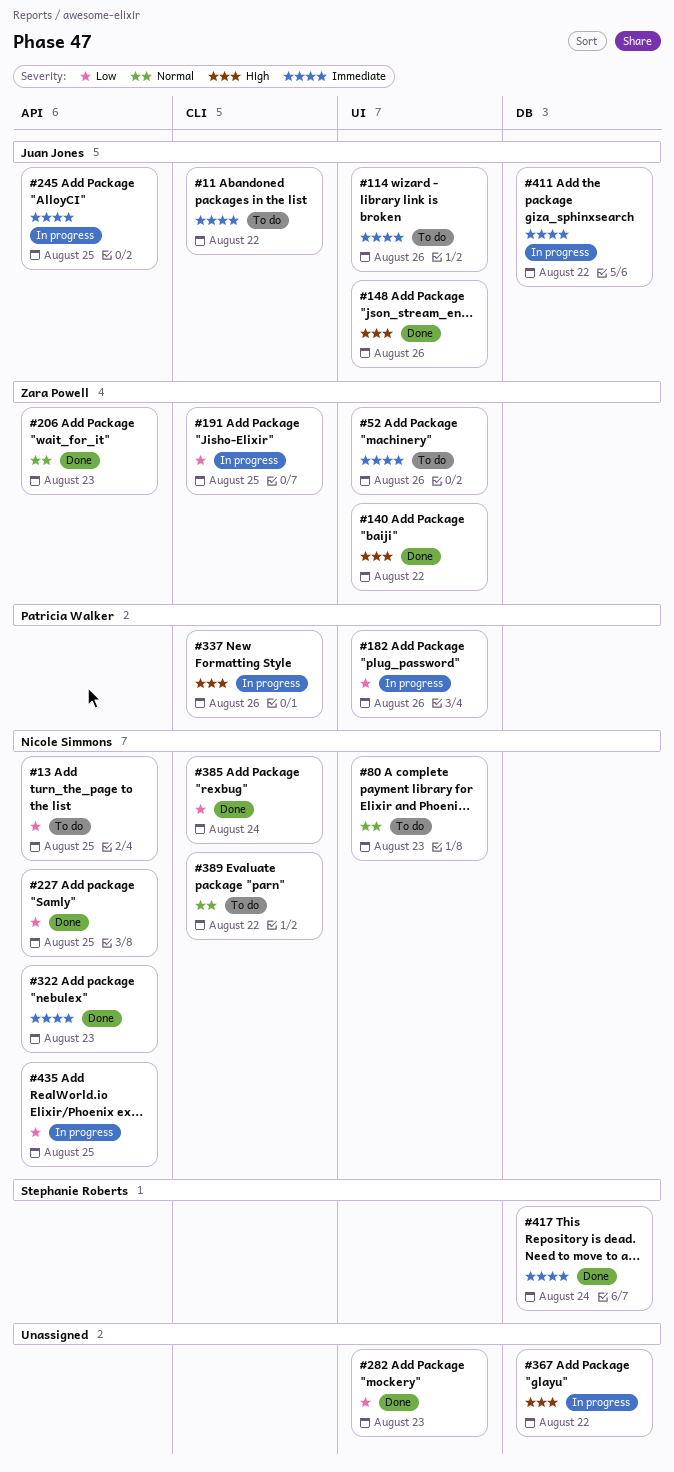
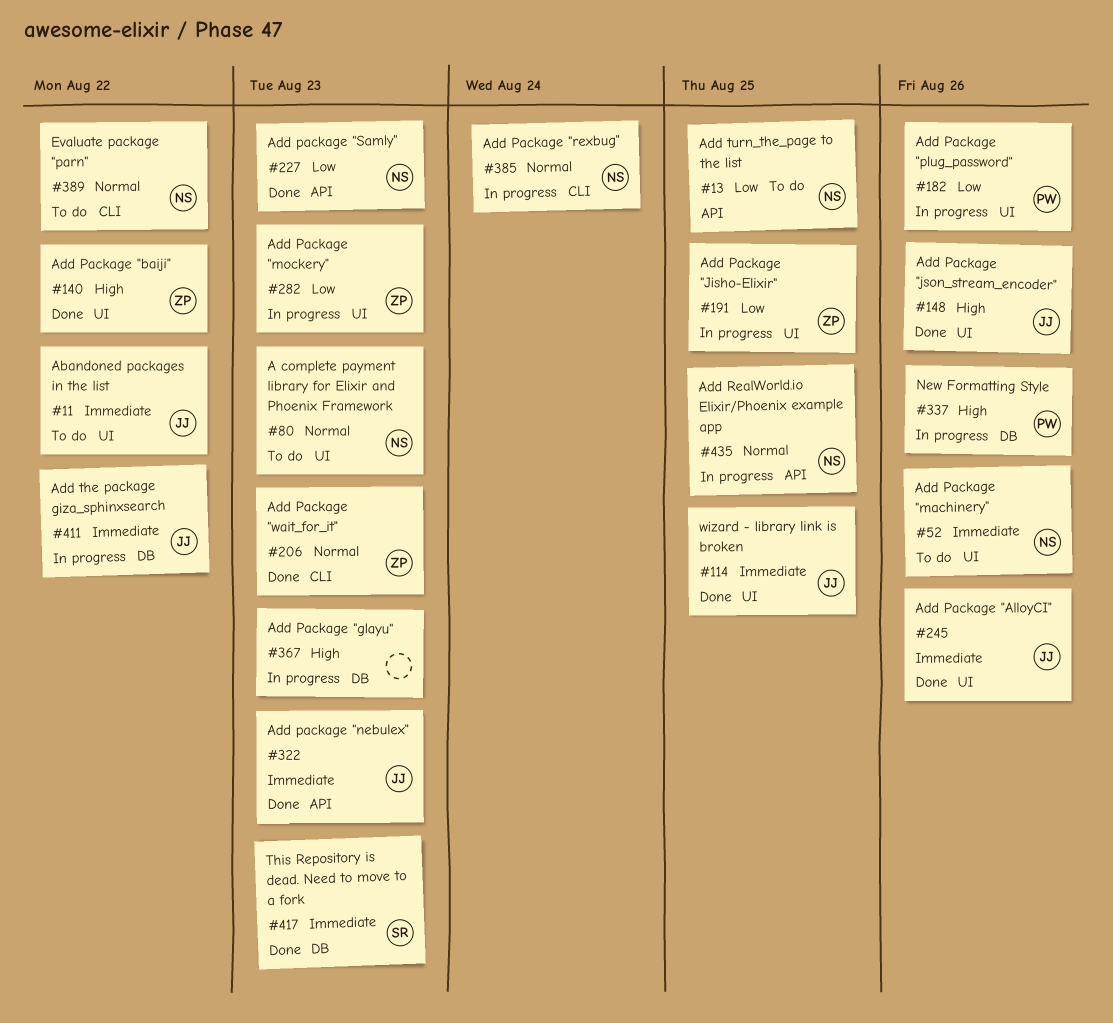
#11, label: CLI -> UI
#52, owner: Zara Powell -> Nicole Simmons
#114, status: To do -> Done
#114, due: Aug 26 -> Aug 25
#191, label: CLI -> UI
#206, label: API -> CLI
#227, due: Aug 25 -> Aug 23
#245, status: In progress -> Done
#245, label: API -> UI
#245, due: Aug 25 -> Aug 26
#282, status: Done -> In progress
#282, owner: none -> Zara Powell
#322, owner: Nicole Simmons -> Juan Jones
#337, label: CLI -> DB
#367, due: Aug 22 -> Aug 23
#385, status: Done -> In progress
#385, priority: Low -> Normal
#417, due: Aug 24 -> Aug 23
#435, priority: Low -> Normal

